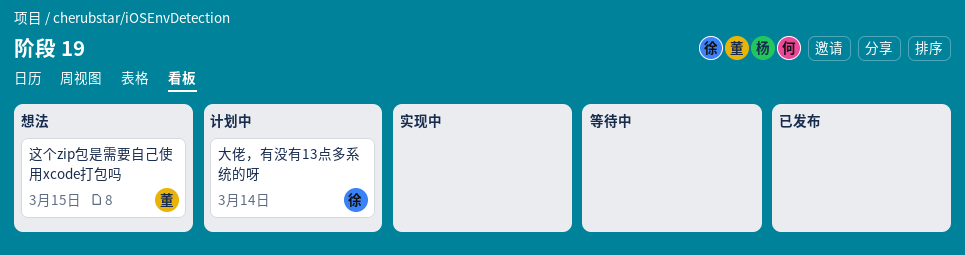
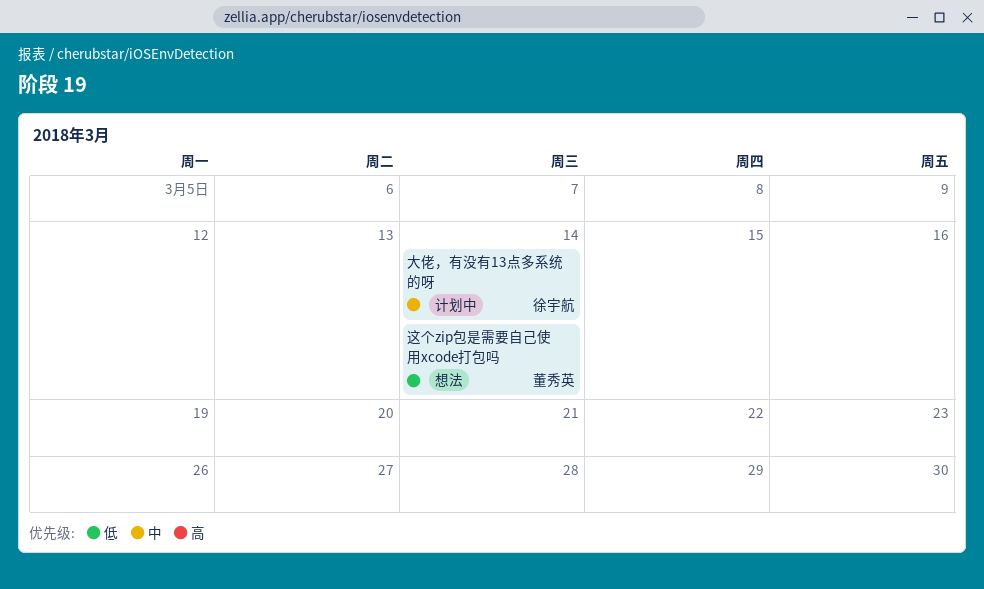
这个zip包是需要自己使用xcode打包吗, due: Mar 15 -> Mar 14

